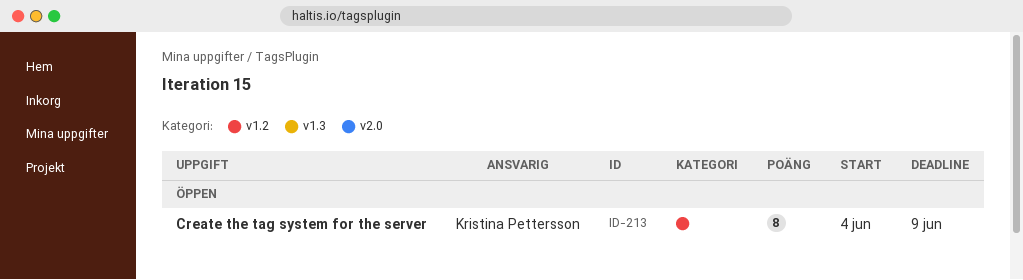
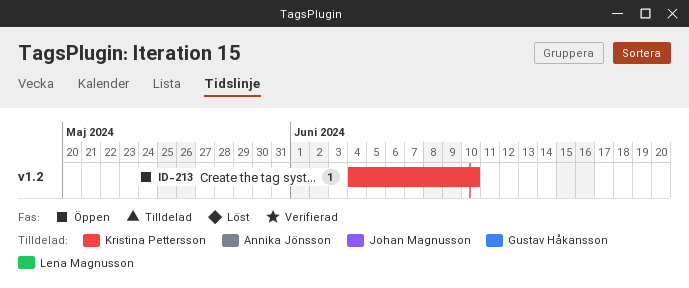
ID-213, estimate: 8 -> 1
ID-213, due: Jun 9 -> Jun 10

